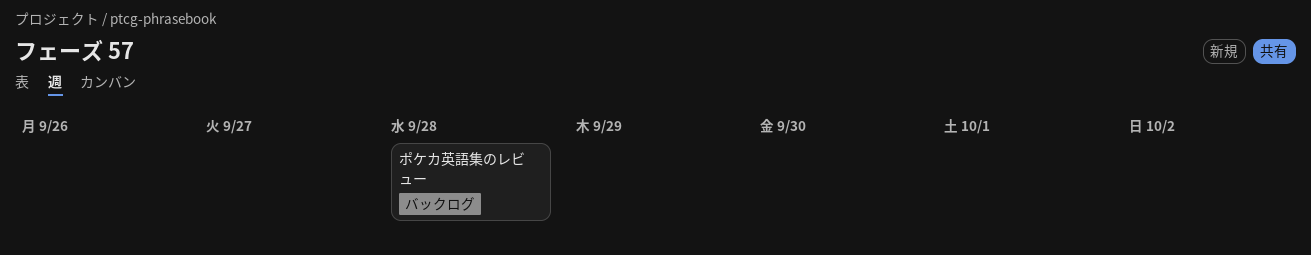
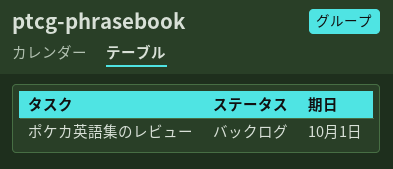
ポケカ英語集のレビュー, due: Sep 28 -> Oct 1

